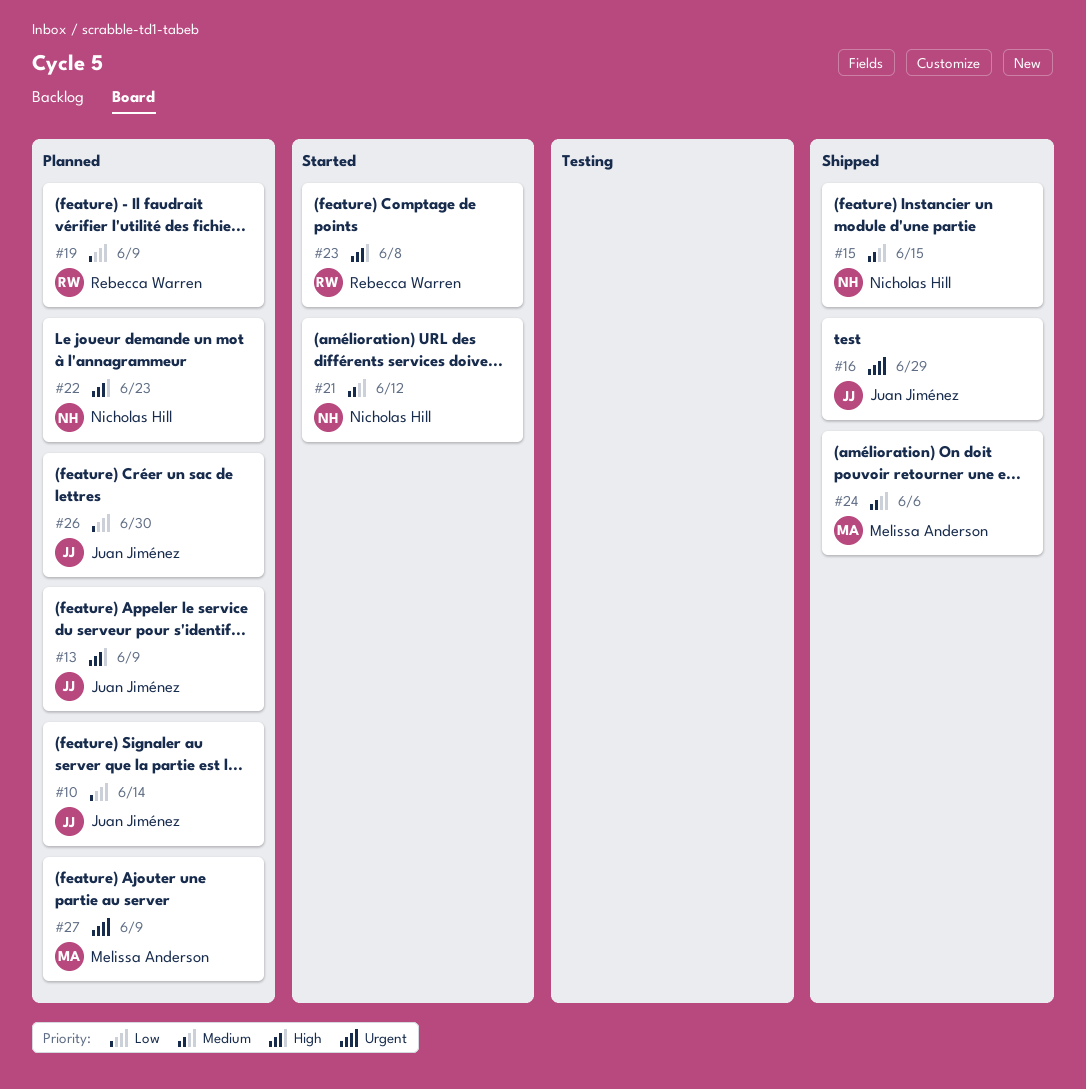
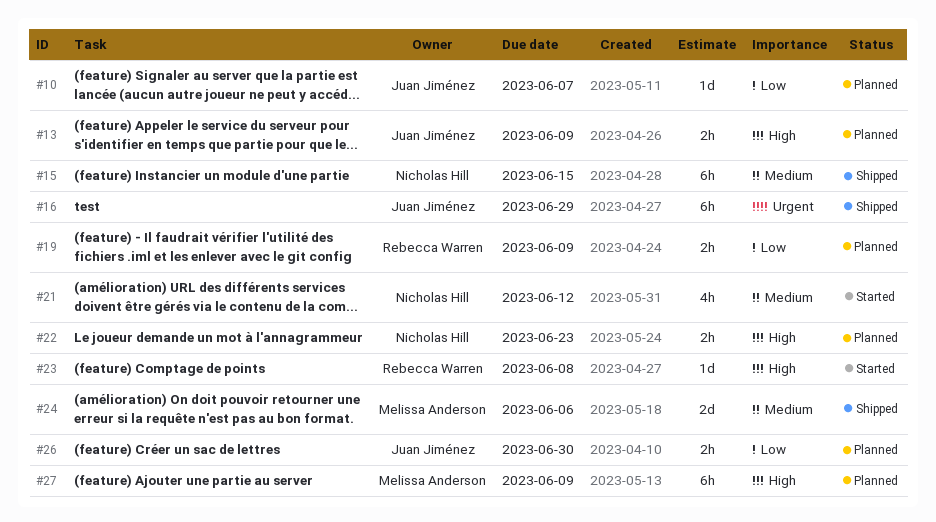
#10, due: Jun 14 -> Jun 7
#27, priority: Urgent -> High

